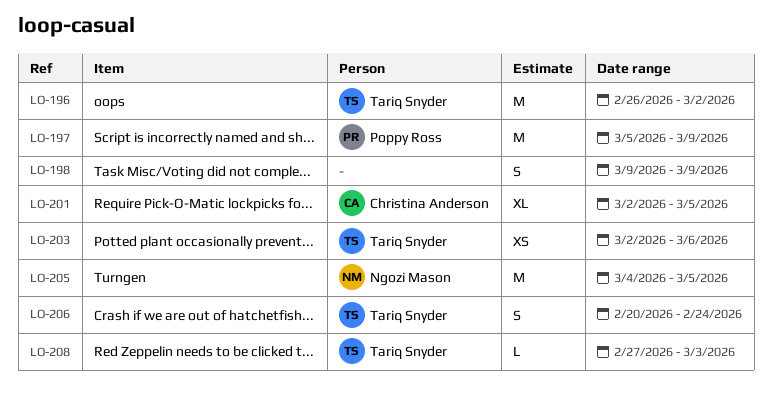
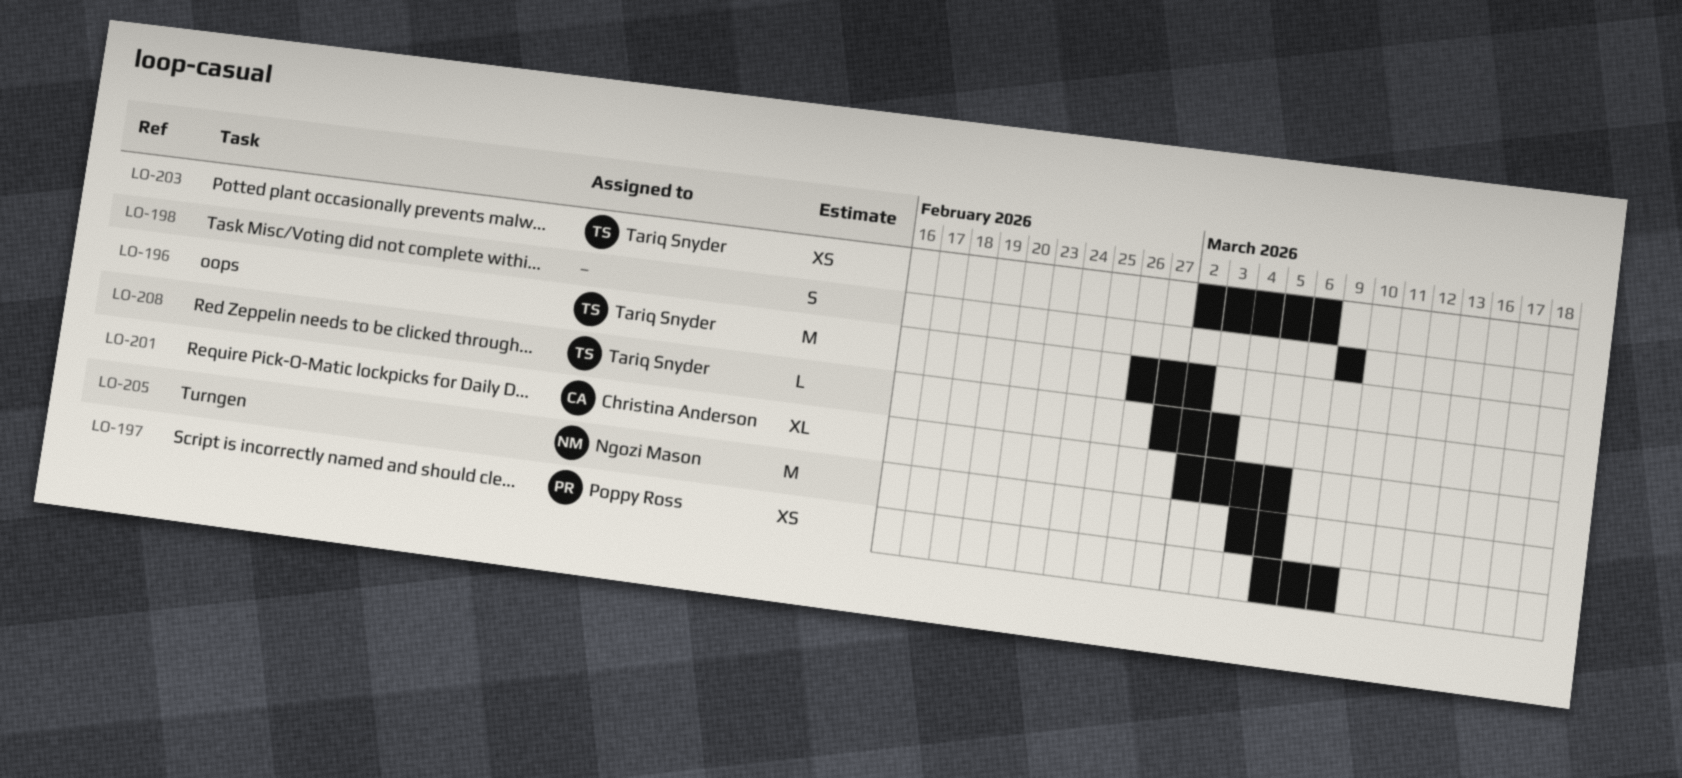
LO-197, estimate: M -> XS
LO-206: present -> none

